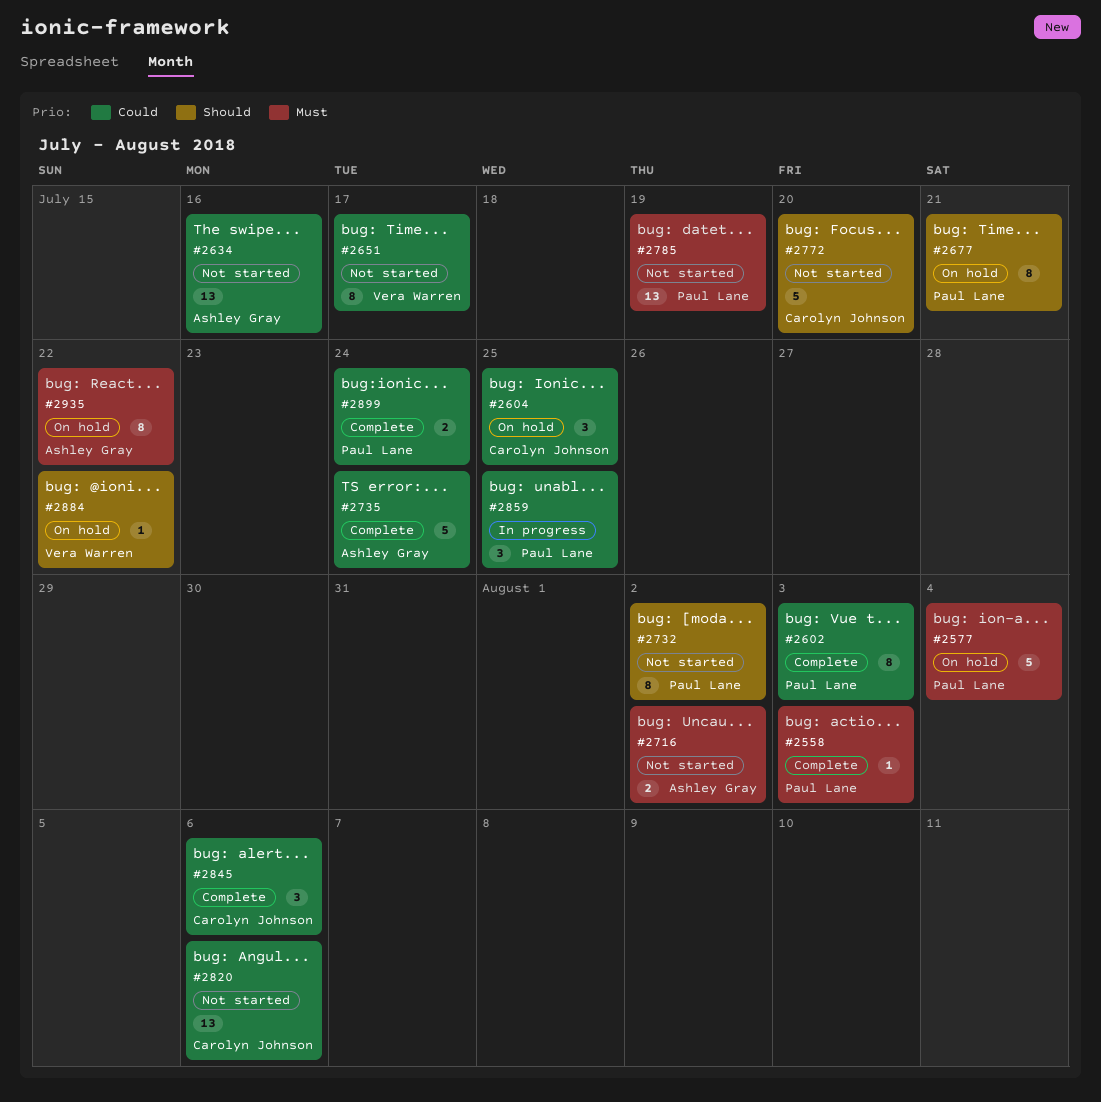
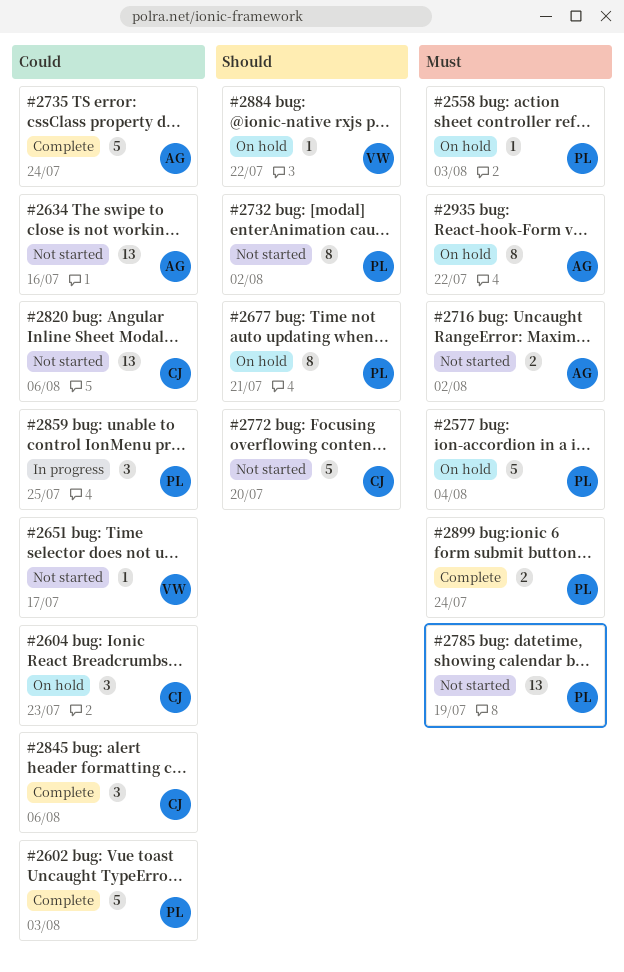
#2558, status: Complete -> On hold
#2602, estimate: 8 -> 5
#2604, due: Jul 25 -> Jul 23
#2651, estimate: 8 -> 1
#2899, priority: Could -> Must

